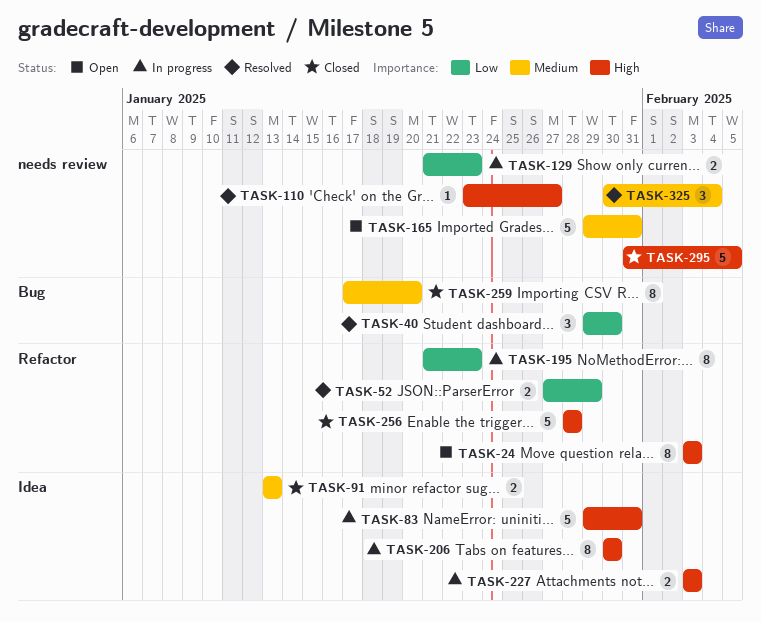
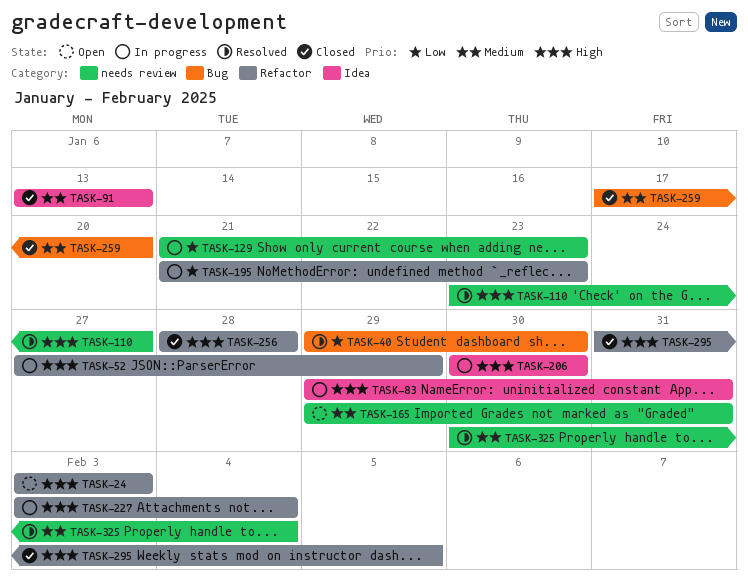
TASK-52, status: Resolved -> In progress
TASK-52, priority: Low -> High
TASK-227, label: Idea -> Refactor
TASK-227, due: Feb 3 -> Feb 4
TASK-295, label: needs review -> Refactor

